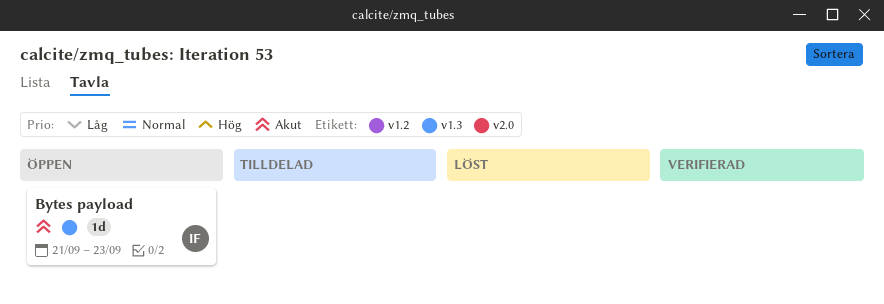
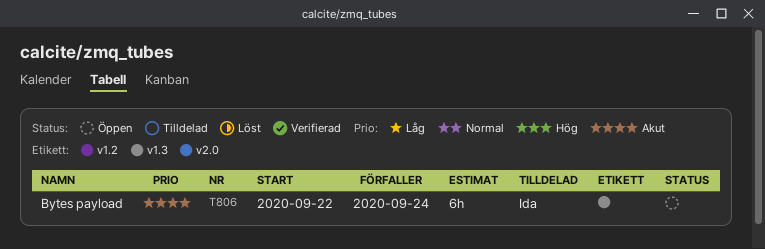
Bytes payload, estimate: 1d -> 6h
Bytes payload, start: Sep 21 -> Sep 22
Bytes payload, due: Sep 23 -> Sep 24

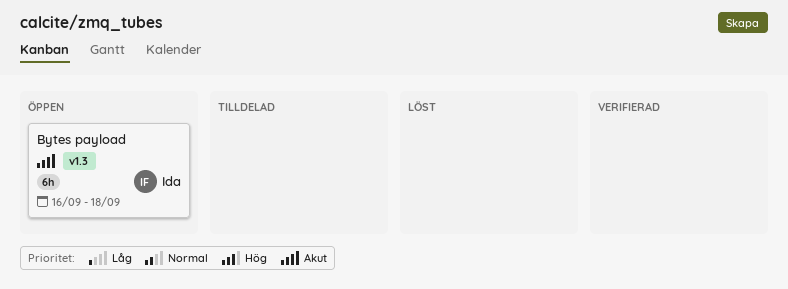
Bytes payload, start: Sep 22 -> Sep 16
Bytes payload, due: Sep 24 -> Sep 18

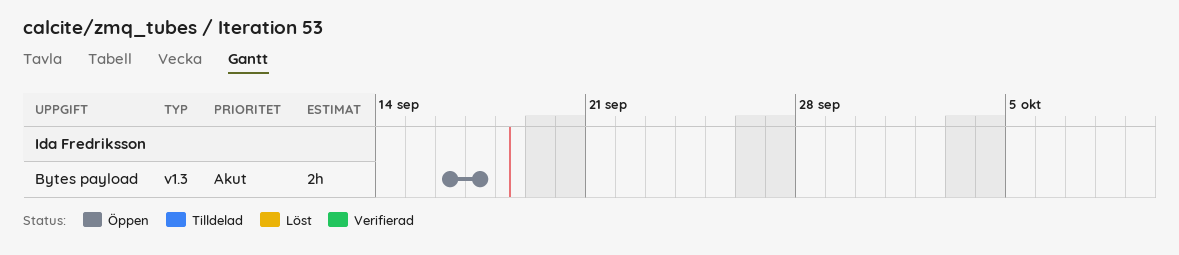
Bytes payload, estimate: 6h -> 2h
Bytes payload, due: Sep 18 -> Sep 17

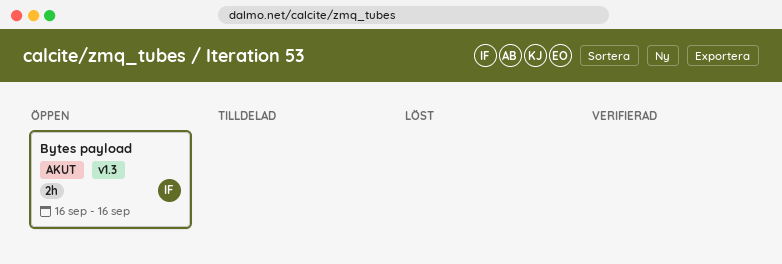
Bytes payload, due: Sep 17 -> Sep 16

